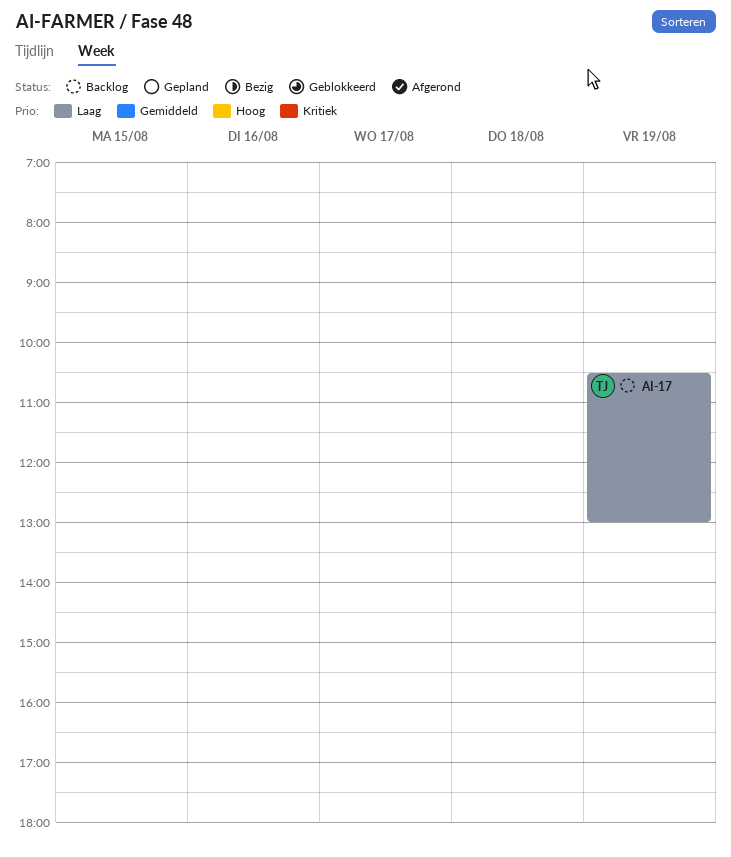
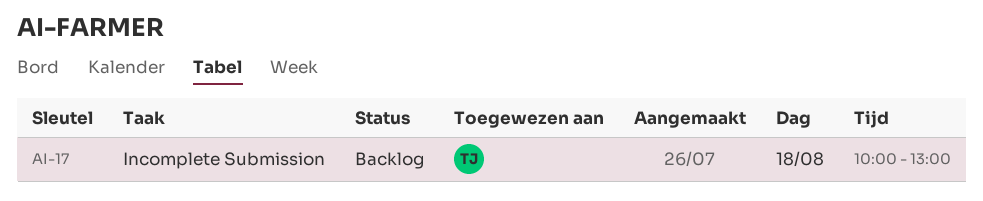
AI-17, day: Aug 19 -> Aug 18
AI-17, begins: 10:30 -> 10:00

